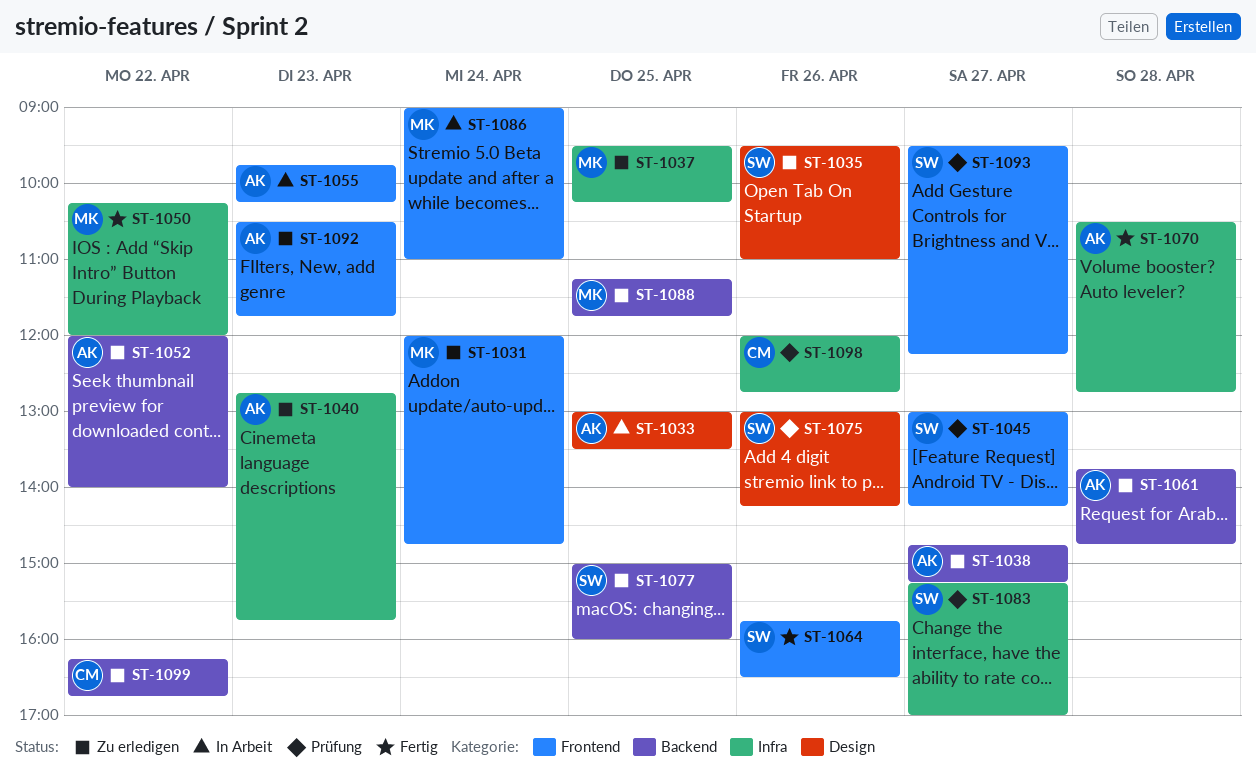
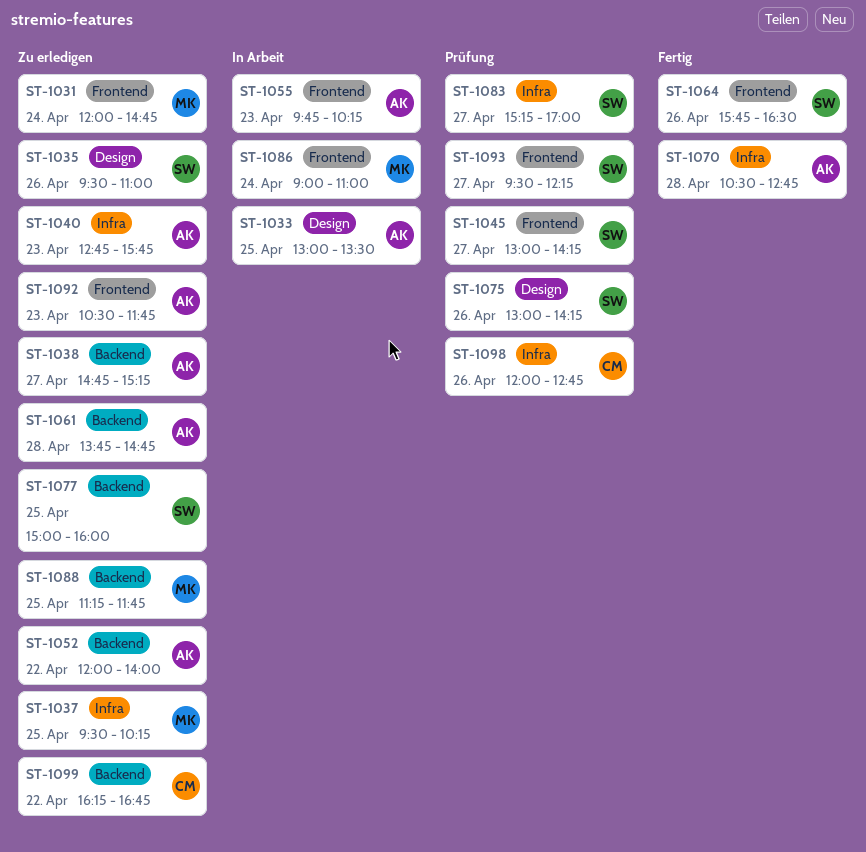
ST-1050: present -> none

